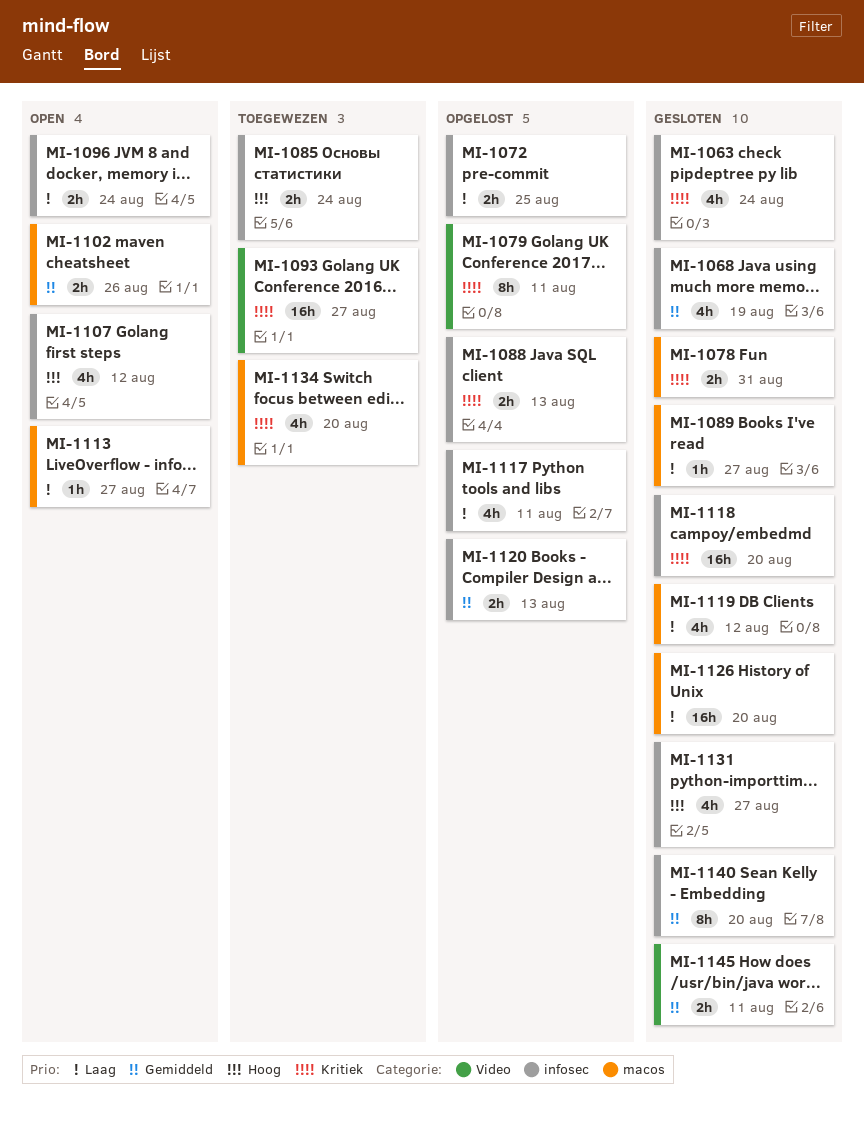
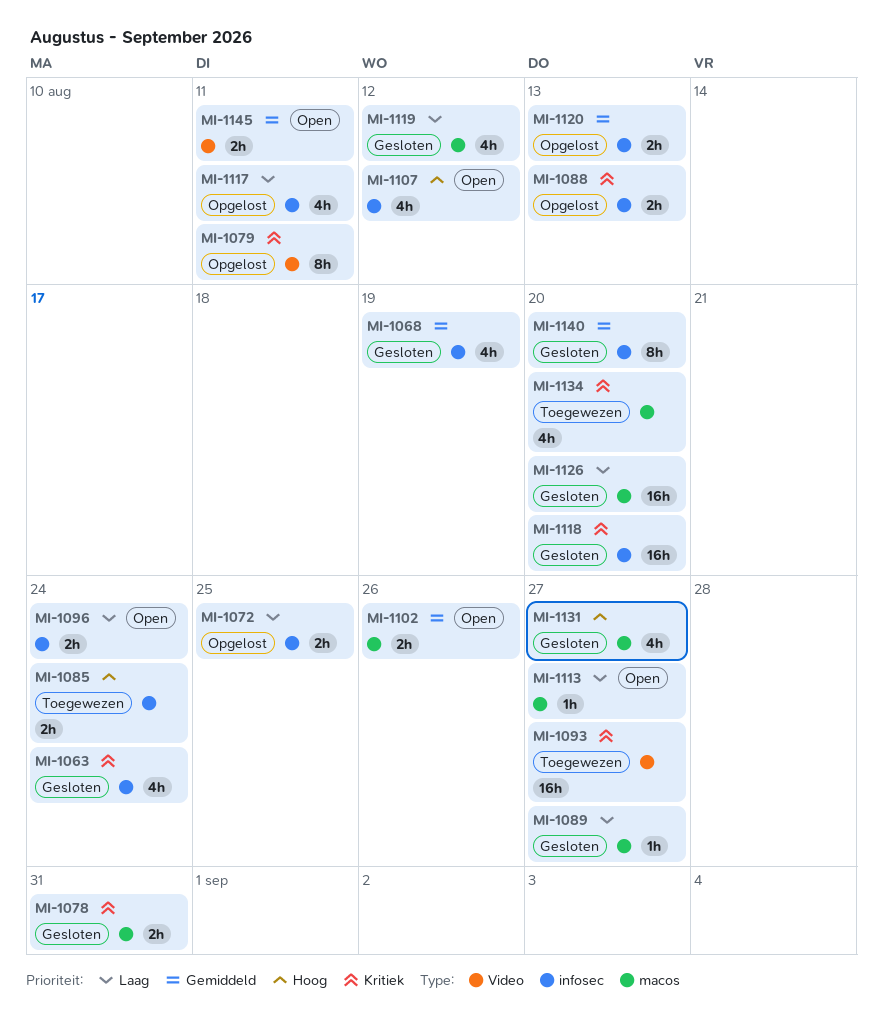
MI-1131, label: infosec -> macos
MI-1145, status: Gesloten -> Open

